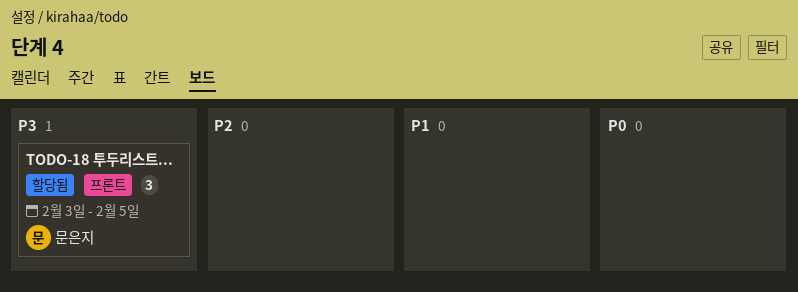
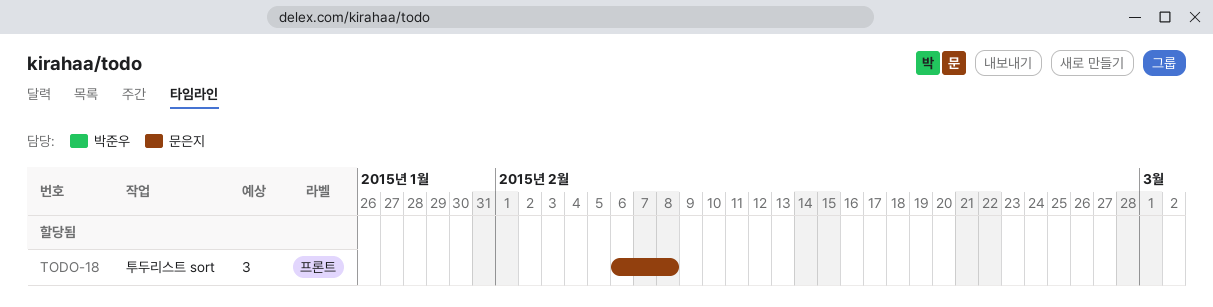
TODO-18, start: Feb 3 -> Feb 6
TODO-18, due: Feb 5 -> Feb 8

